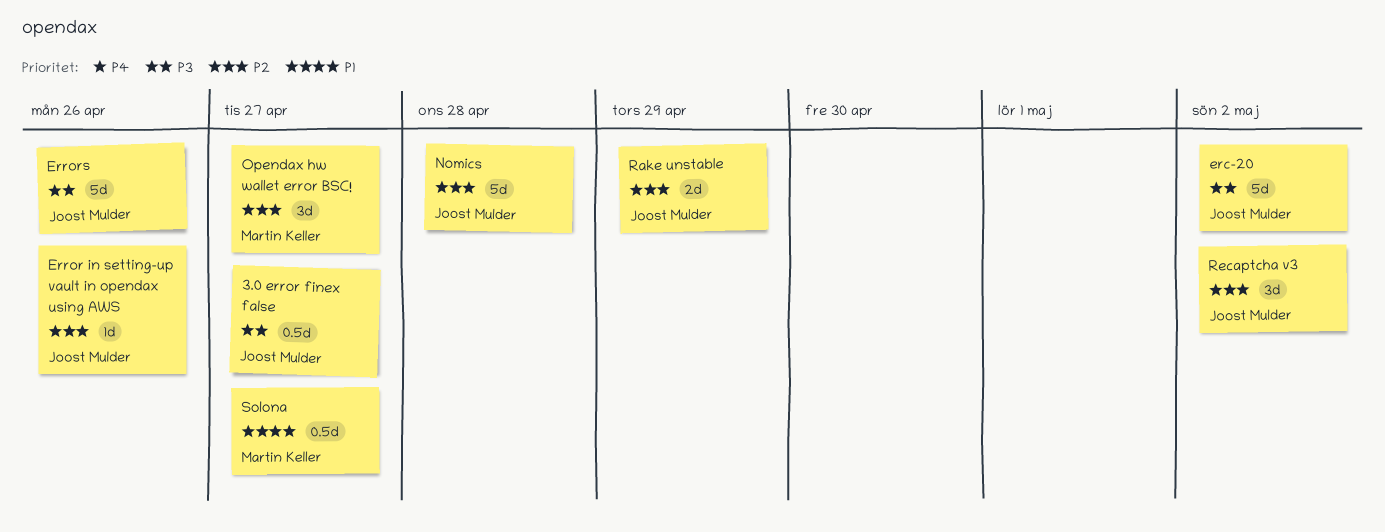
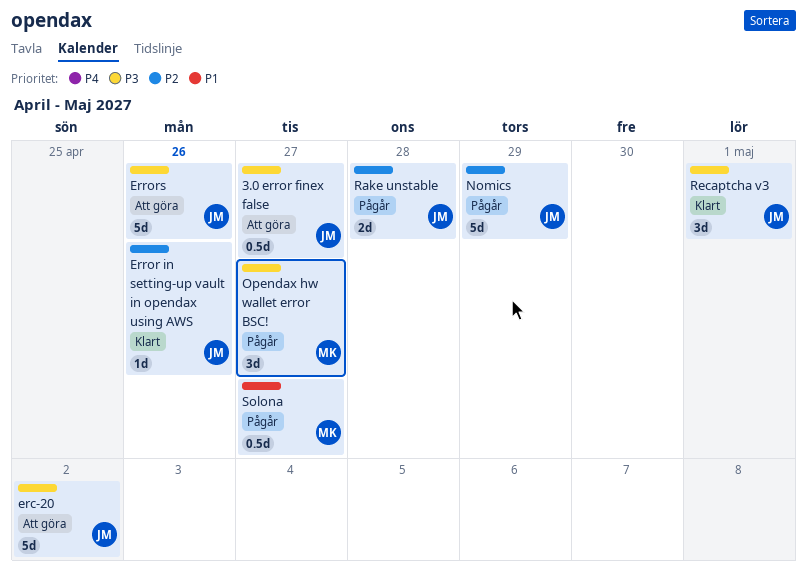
Nomics, due: Apr 28 -> Apr 29
Opendax hw wallet error BSC!, priority: P2 -> P3
Rake unstable, due: Apr 29 -> Apr 28
Recaptcha v3, priority: P2 -> P3
Recaptcha v3, due: May 2 -> May 1

